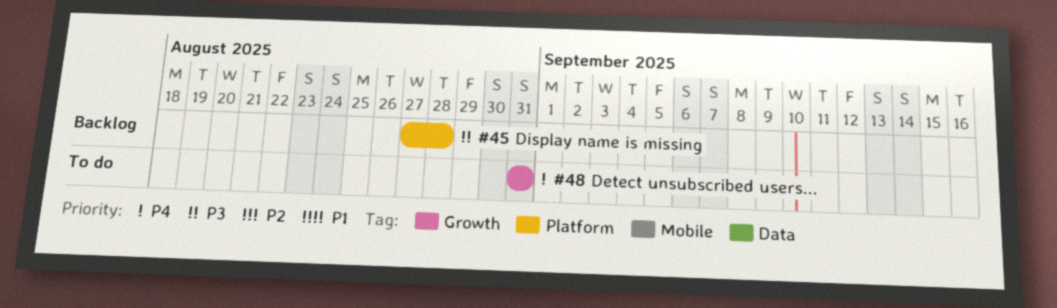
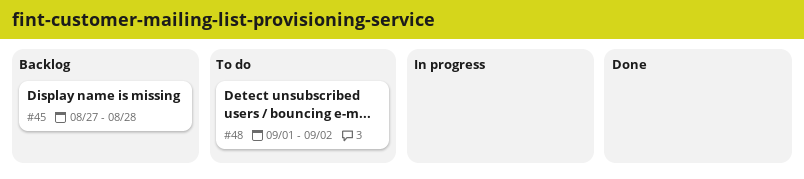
#48, start: Aug 31 -> Sep 1
#48, due: Aug 31 -> Sep 2

